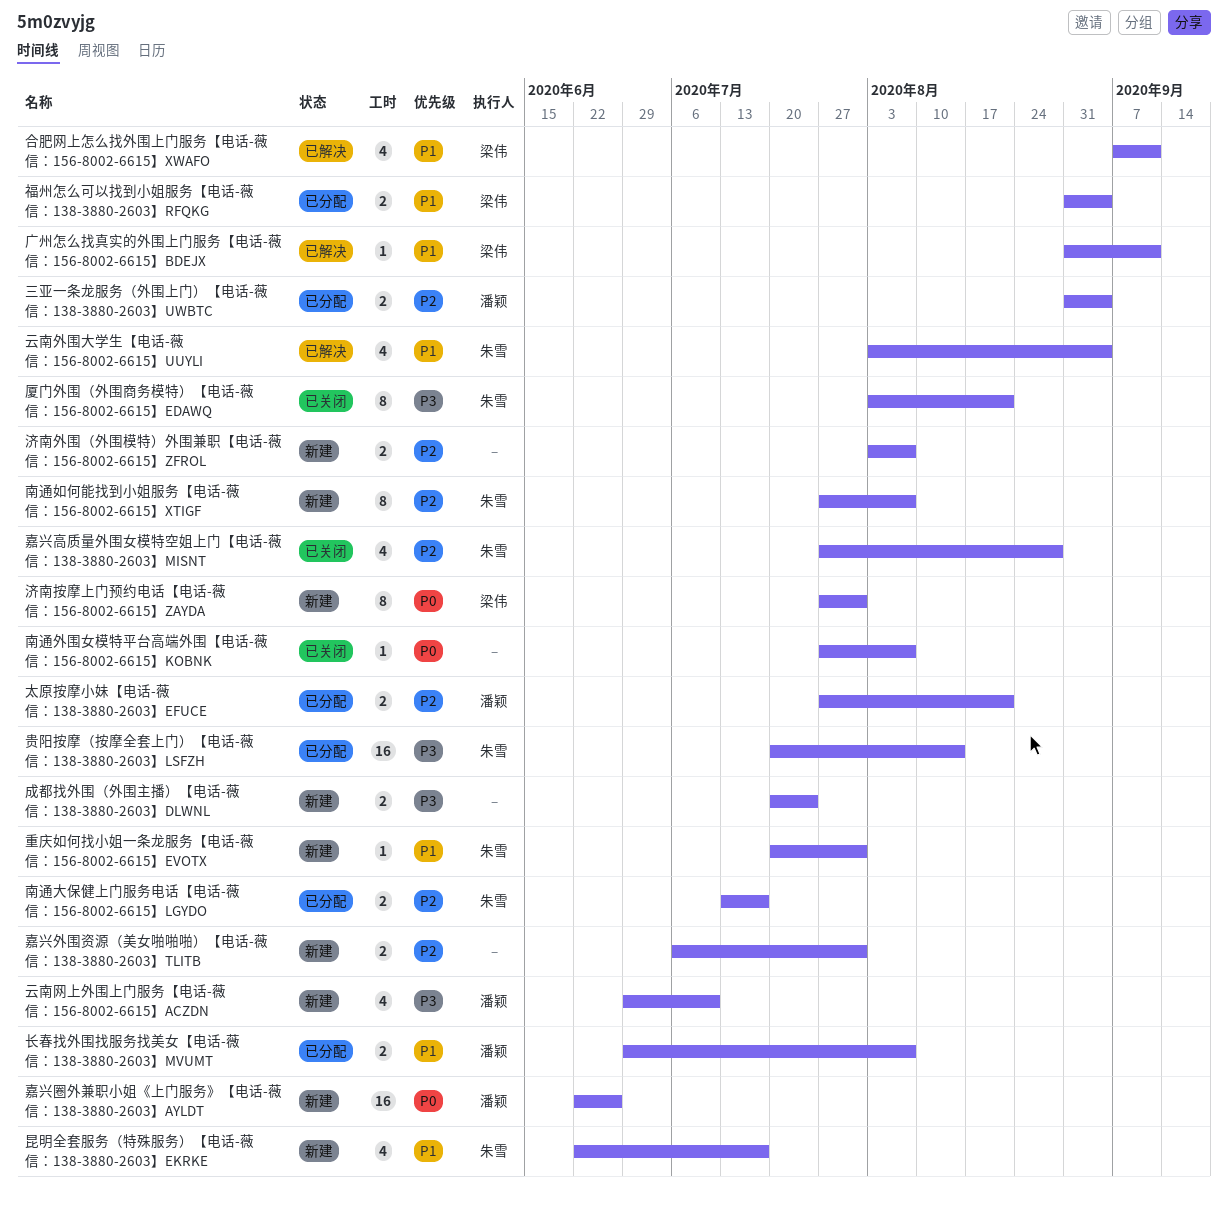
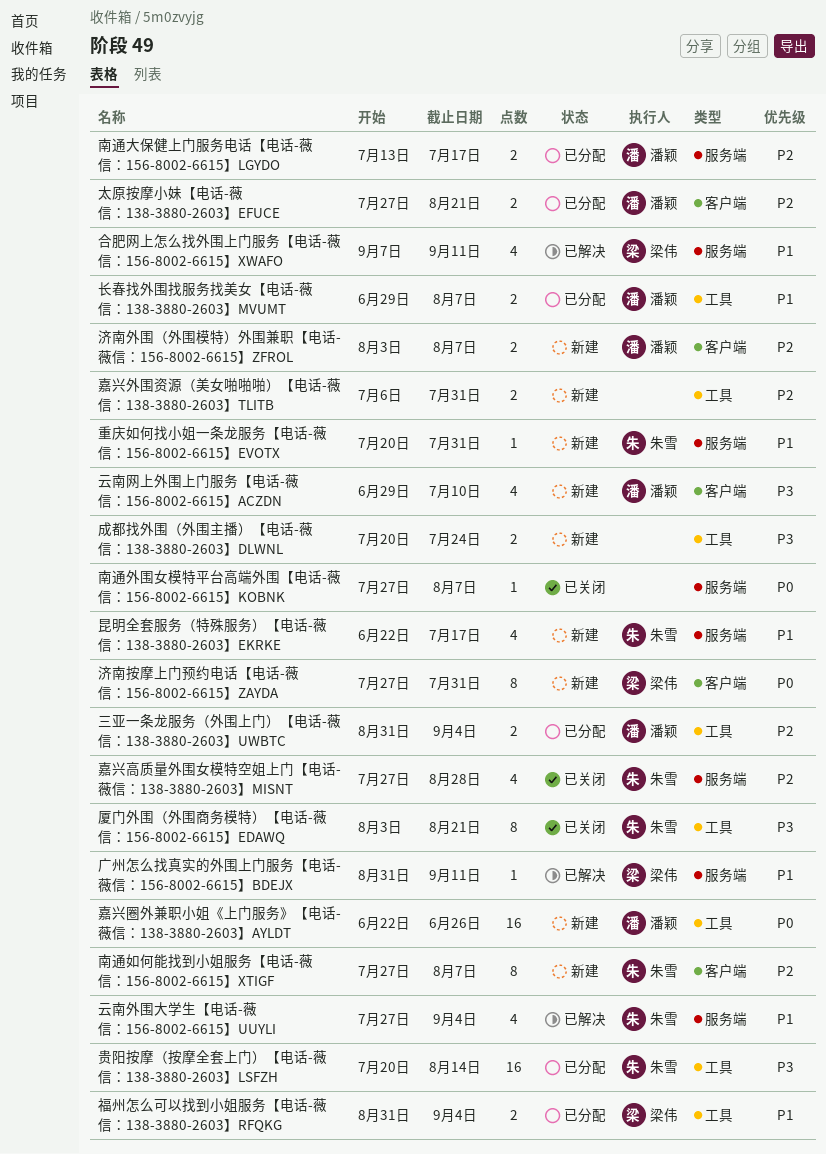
云南外围大学生【电话-薇信：156-8002-6615】UUYLI, start: Aug 3 -> Jul 27
南通大保健上门服务电话【电话-薇信：156-8002-6615】LGYDO, owner: 朱雪 -> 潘颖
济南外围（外围模特）外围兼职【电话-薇信：156-8002-6615】ZFROL, owner: none -> 潘颖

